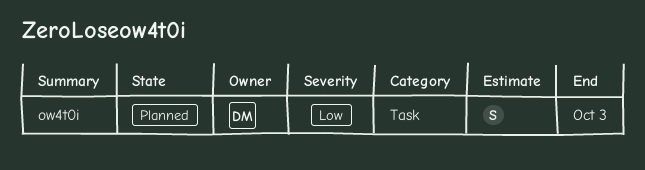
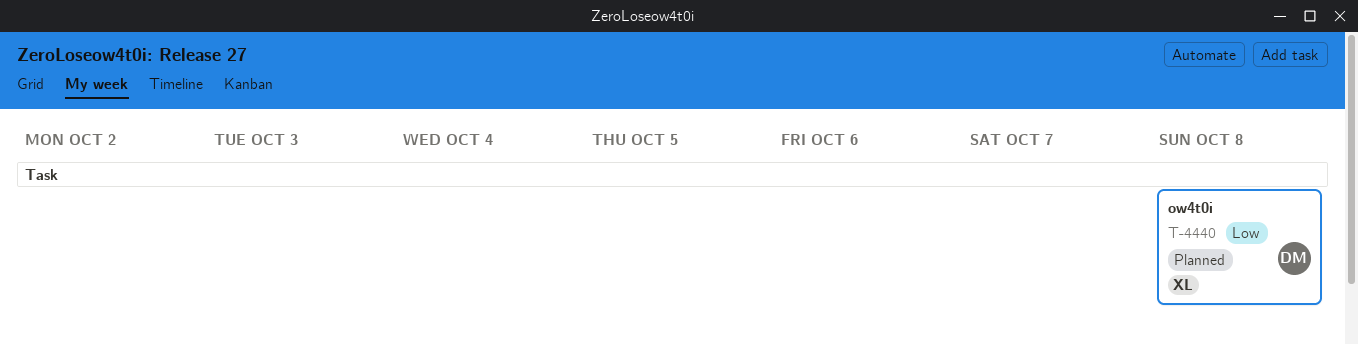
ow4t0i, estimate: S -> XL
ow4t0i, due: Oct 3 -> Oct 8

